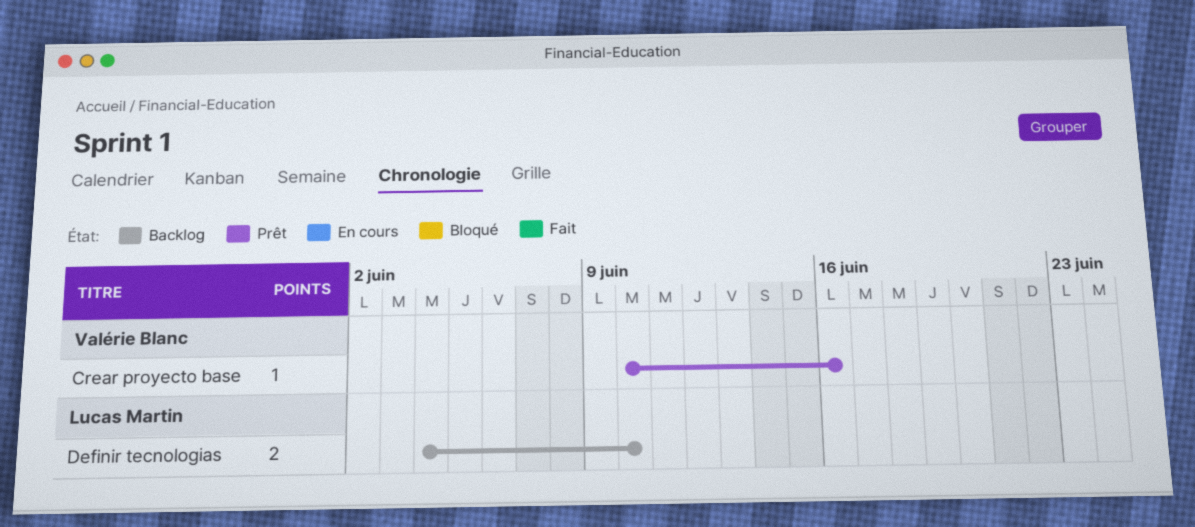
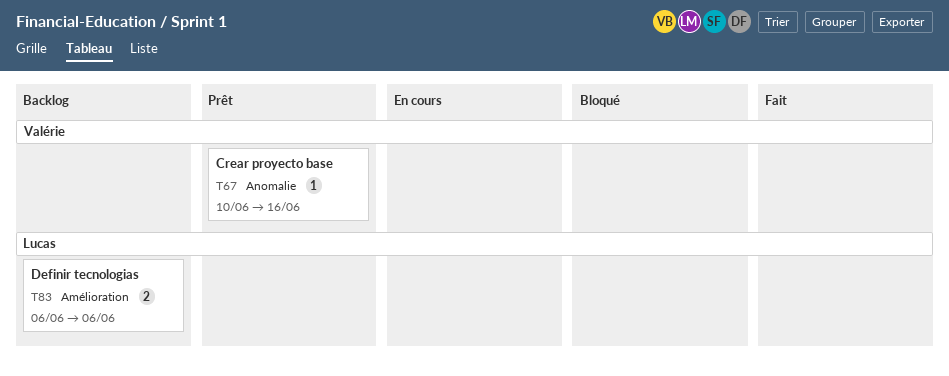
Definir tecnologias, start: Jun 4 -> Jun 6
Definir tecnologias, due: Jun 10 -> Jun 6

